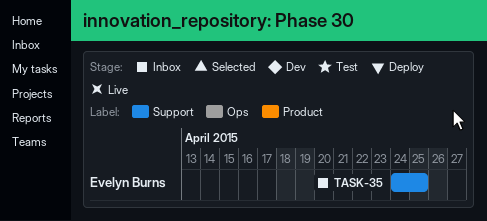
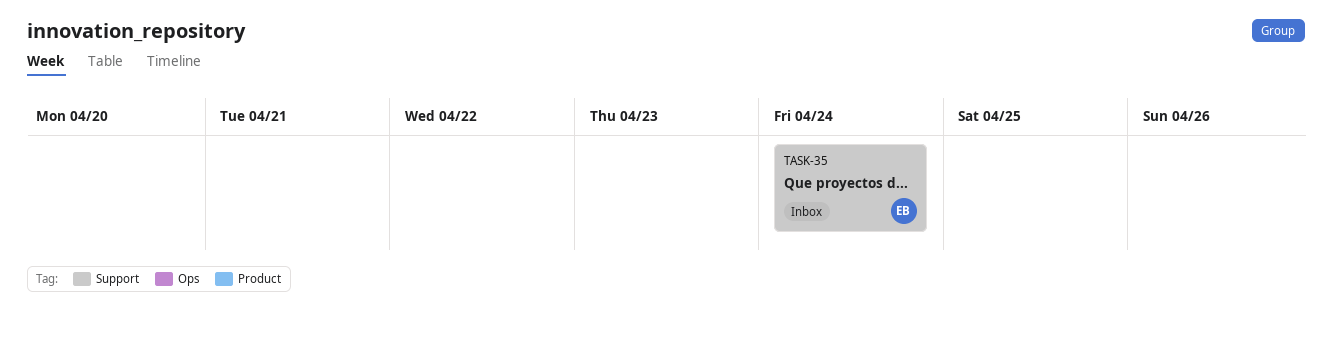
TASK-35, due: Apr 25 -> Apr 24

